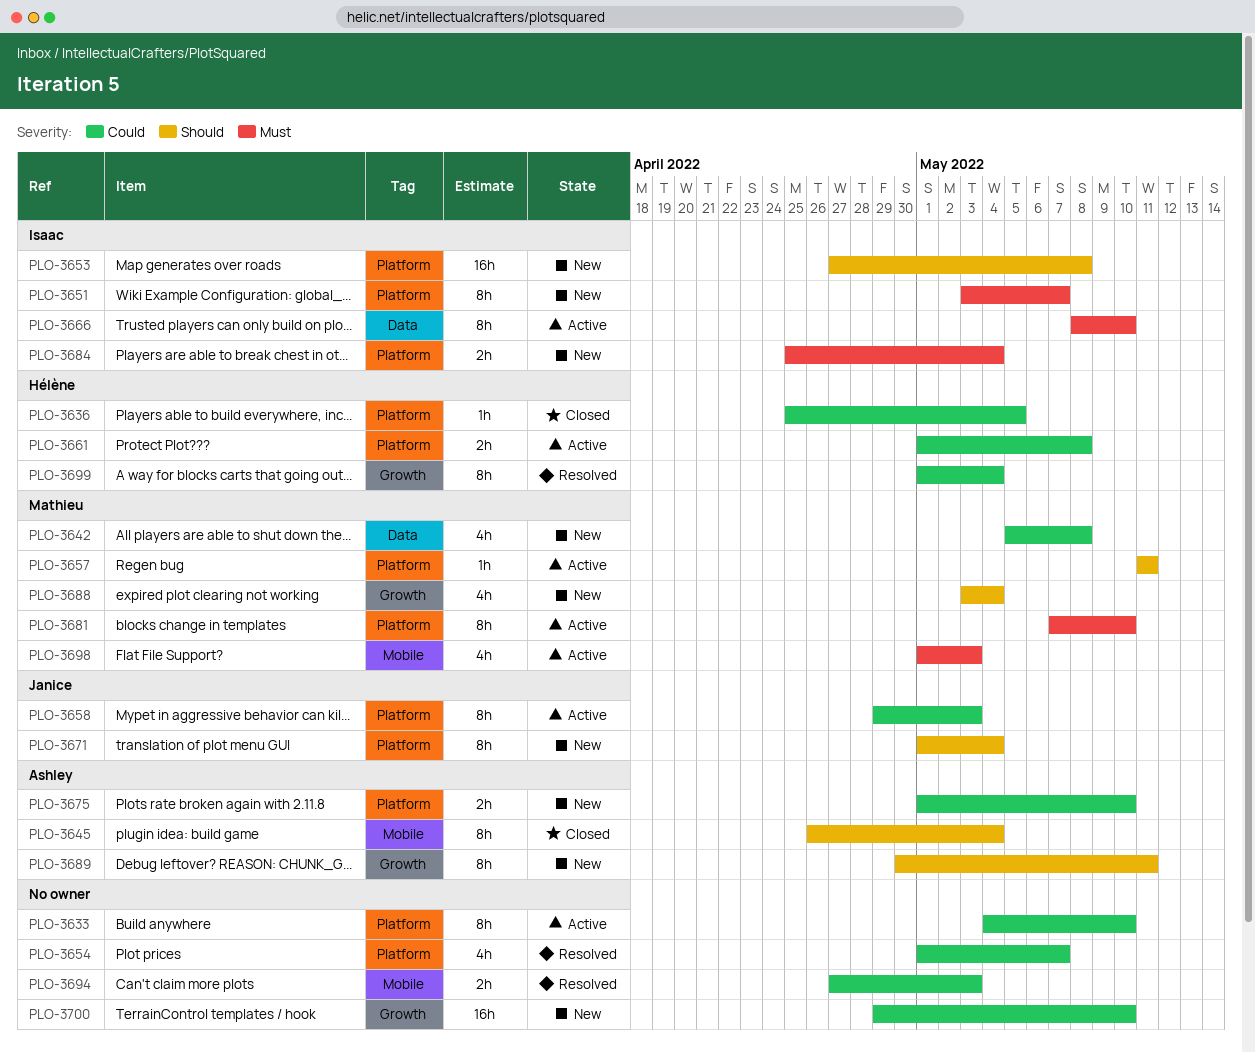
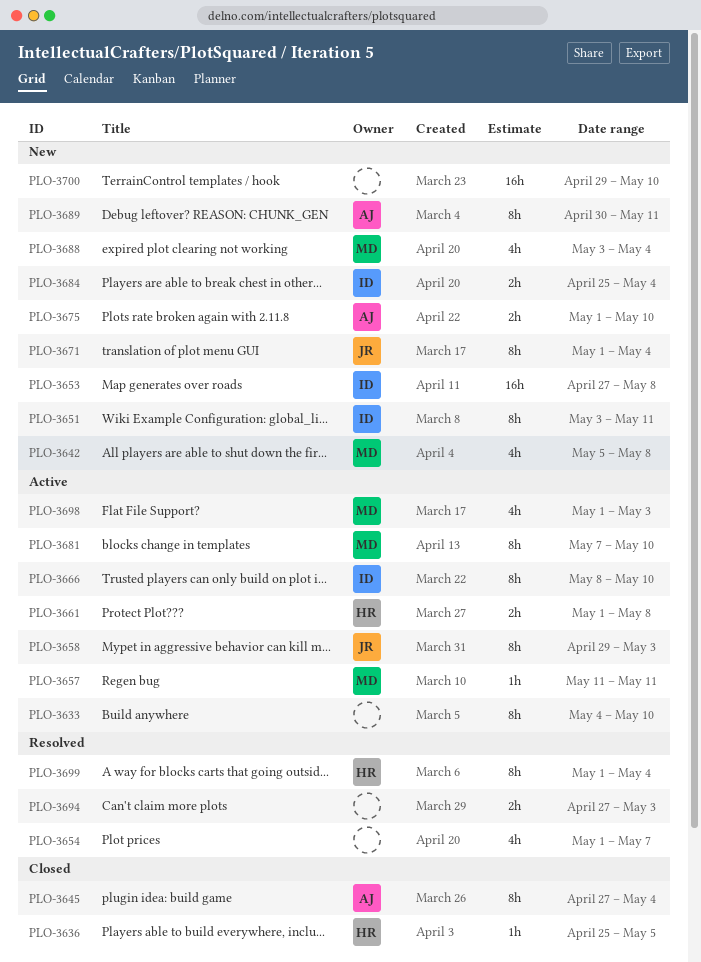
PLO-3645, start: Apr 26 -> Apr 27
PLO-3651, due: May 7 -> May 11

